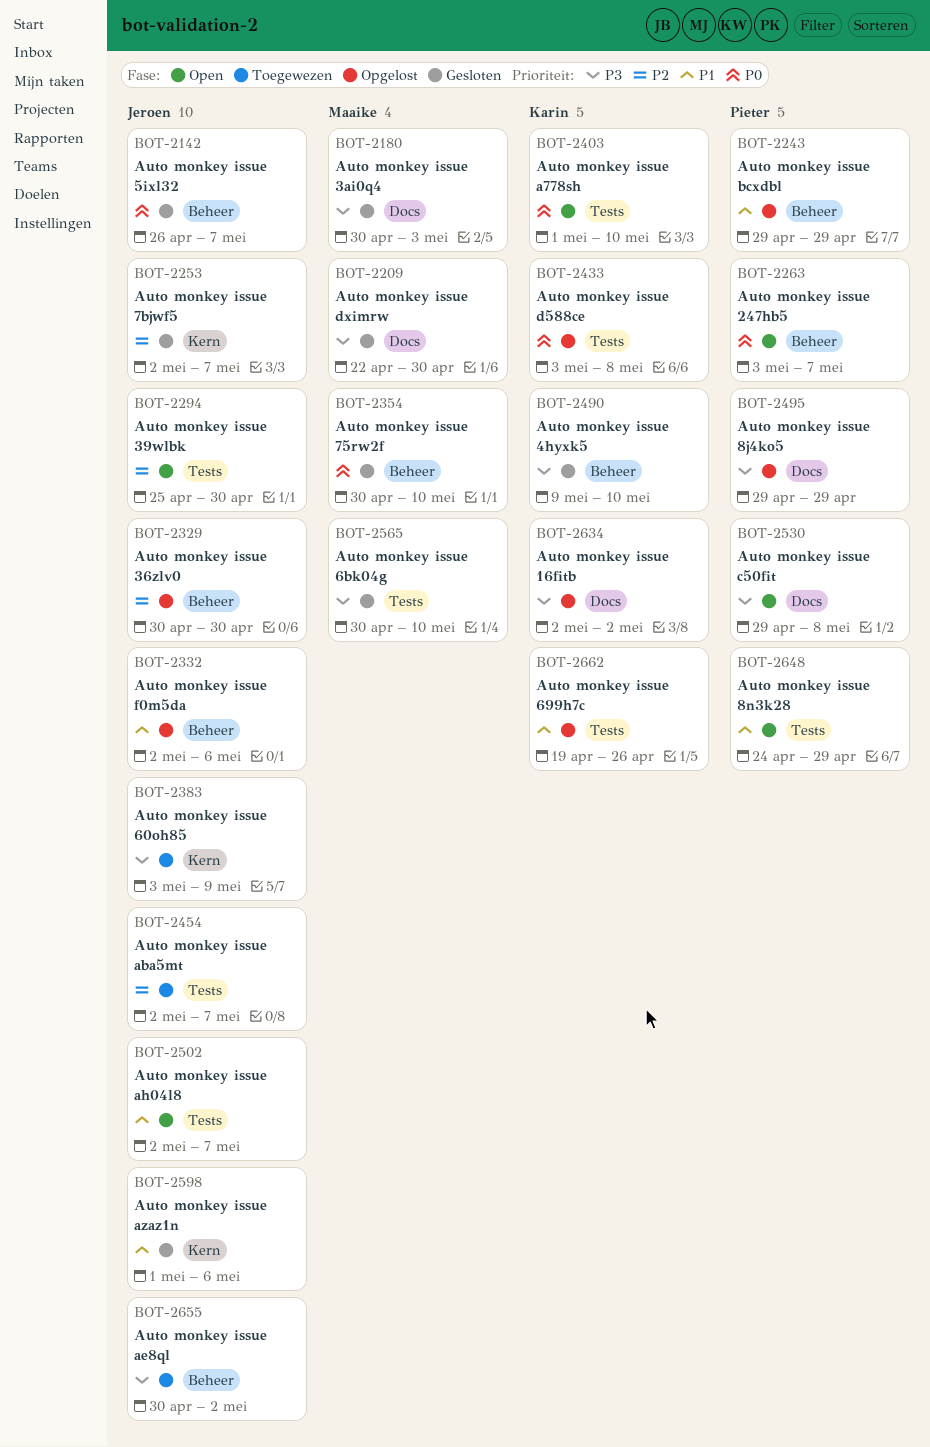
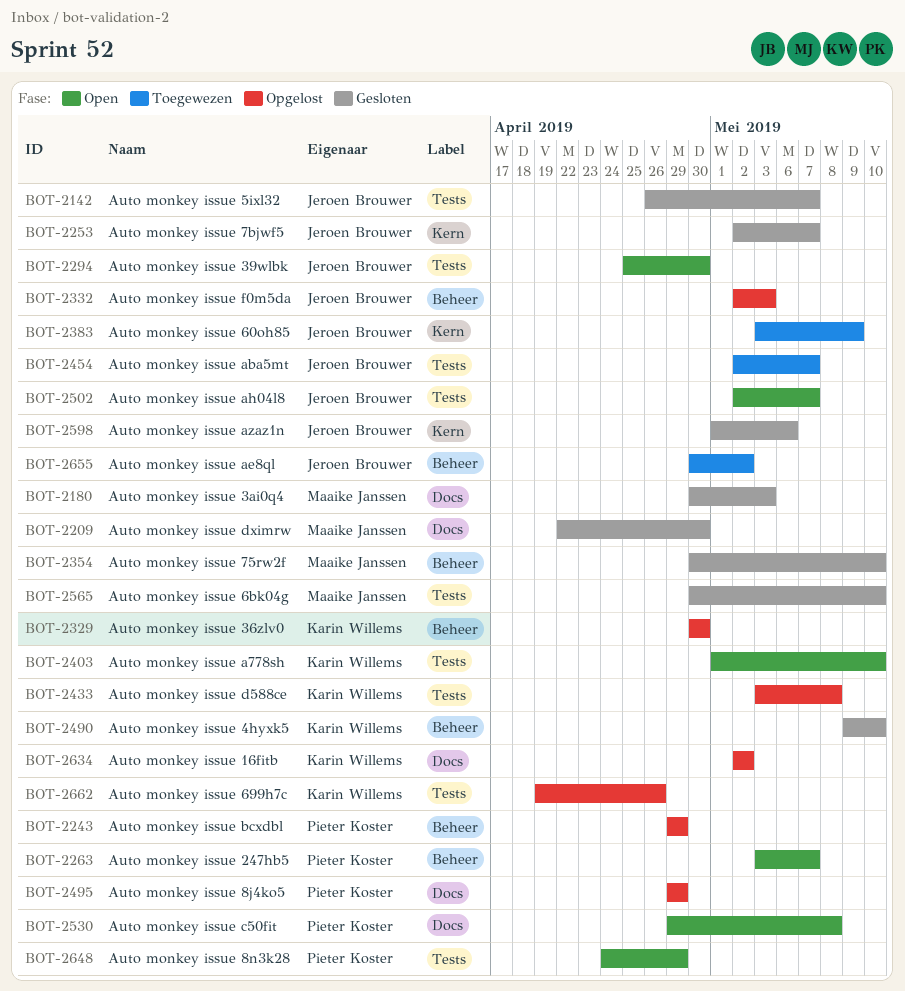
BOT-2142, label: Beheer -> Tests
BOT-2329, owner: Jeroen Brouwer -> Karin Willems
BOT-2332, due: May 6 -> May 3

